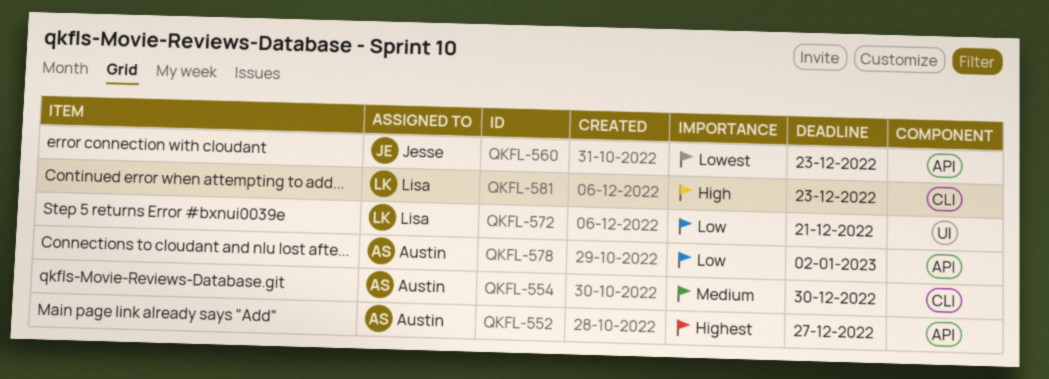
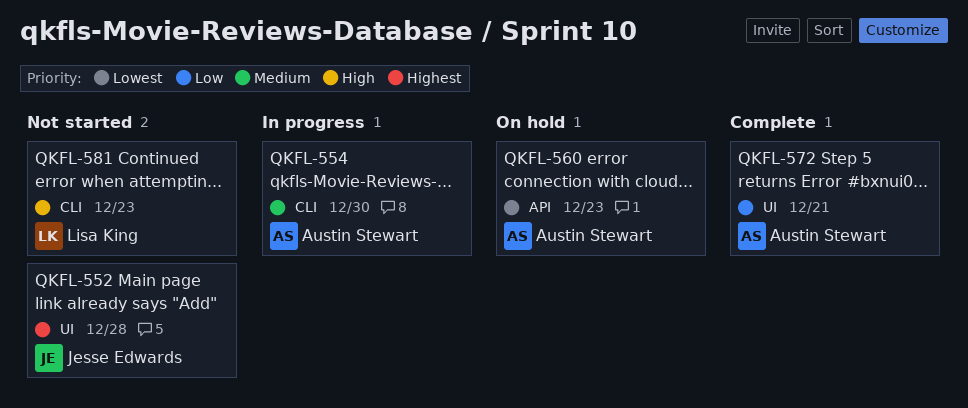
QKFL-552, owner: Austin Stewart -> Jesse Edwards
QKFL-552, label: API -> UI
QKFL-552, due: Dec 27 -> Dec 28
QKFL-560, owner: Jesse Edwards -> Austin Stewart
QKFL-572, owner: Lisa King -> Austin Stewart
QKFL-578: present -> none

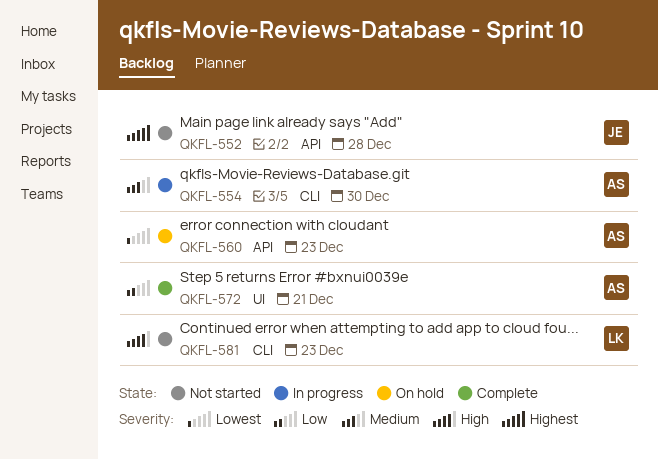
QKFL-552, label: UI -> API

